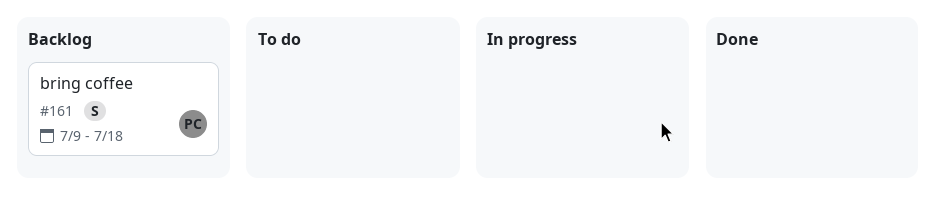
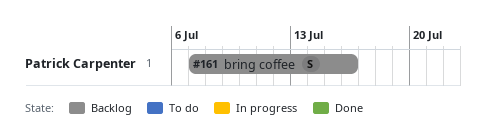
#161, start: Jul 9 -> Jul 7
#161, due: Jul 18 -> Jul 16

